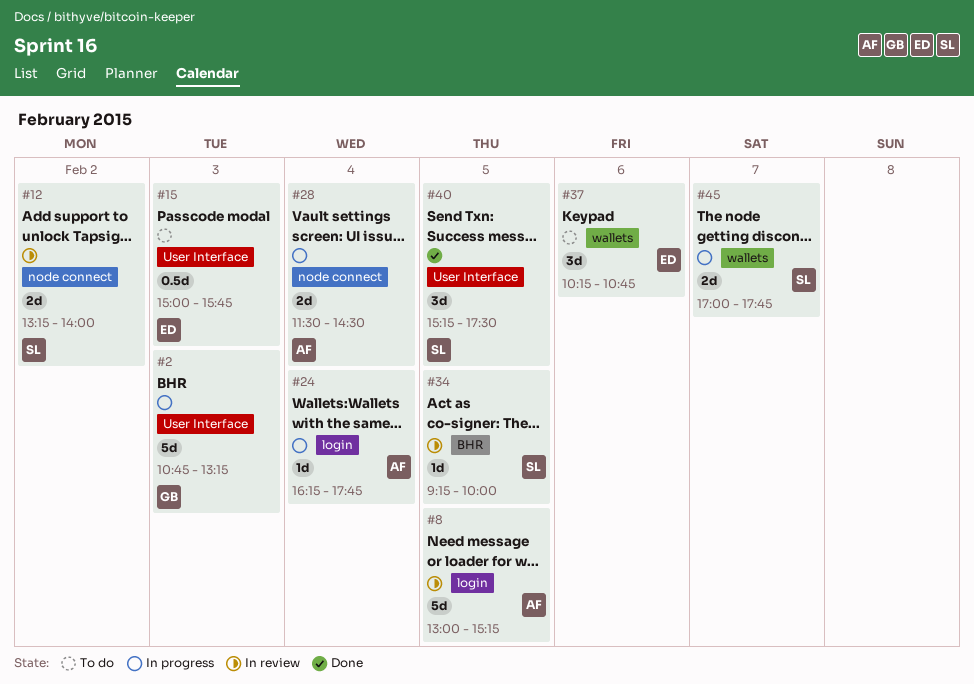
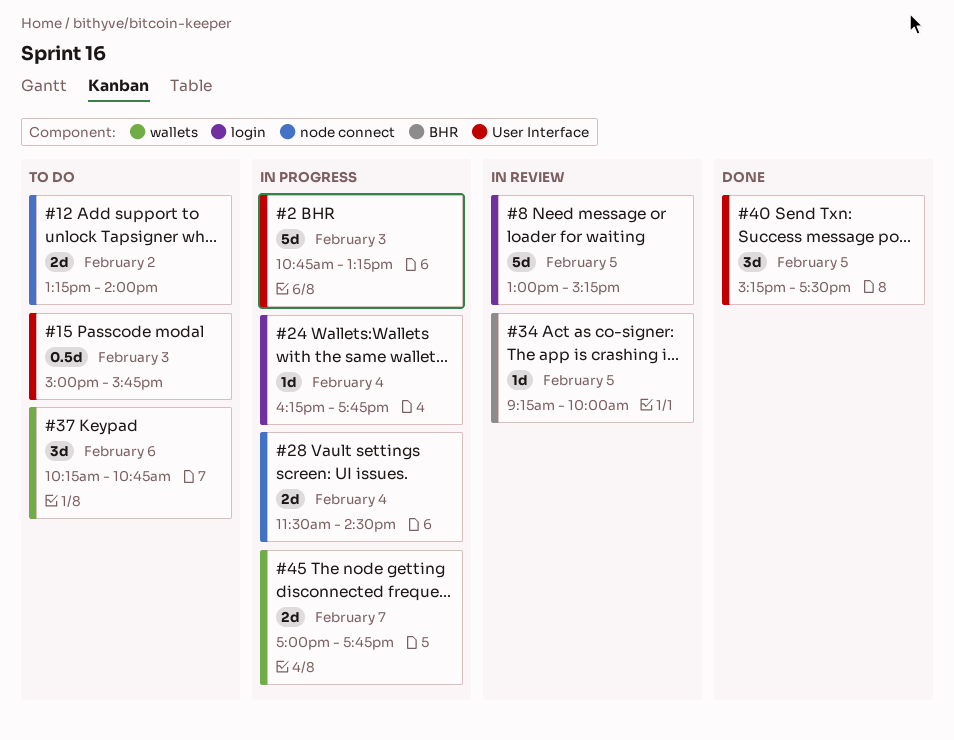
#12, status: In review -> To do

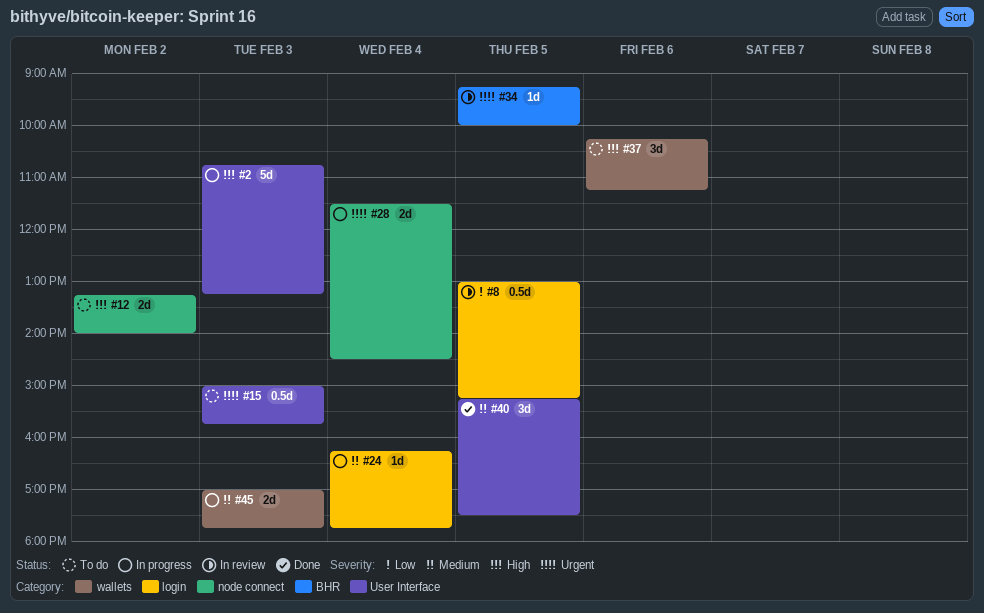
#8, estimate: 5d -> 0.5d
#37, ends: 10:45 -> 11:15
#45, day: Feb 7 -> Feb 3

